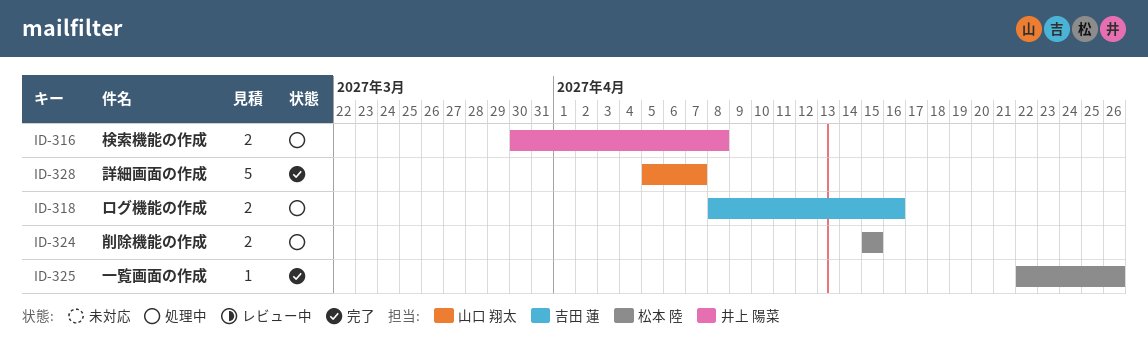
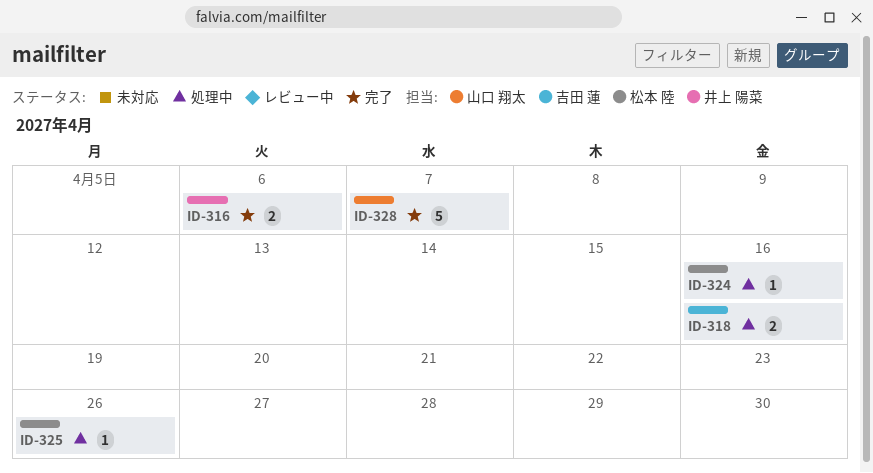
ID-316, status: 処理中 -> 完了
ID-316, due: Apr 8 -> Apr 6
ID-324, estimate: 2 -> 1
ID-324, due: Apr 15 -> Apr 16
ID-325, status: 完了 -> 処理中

